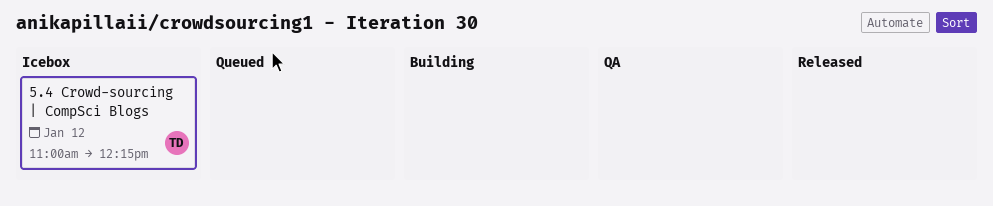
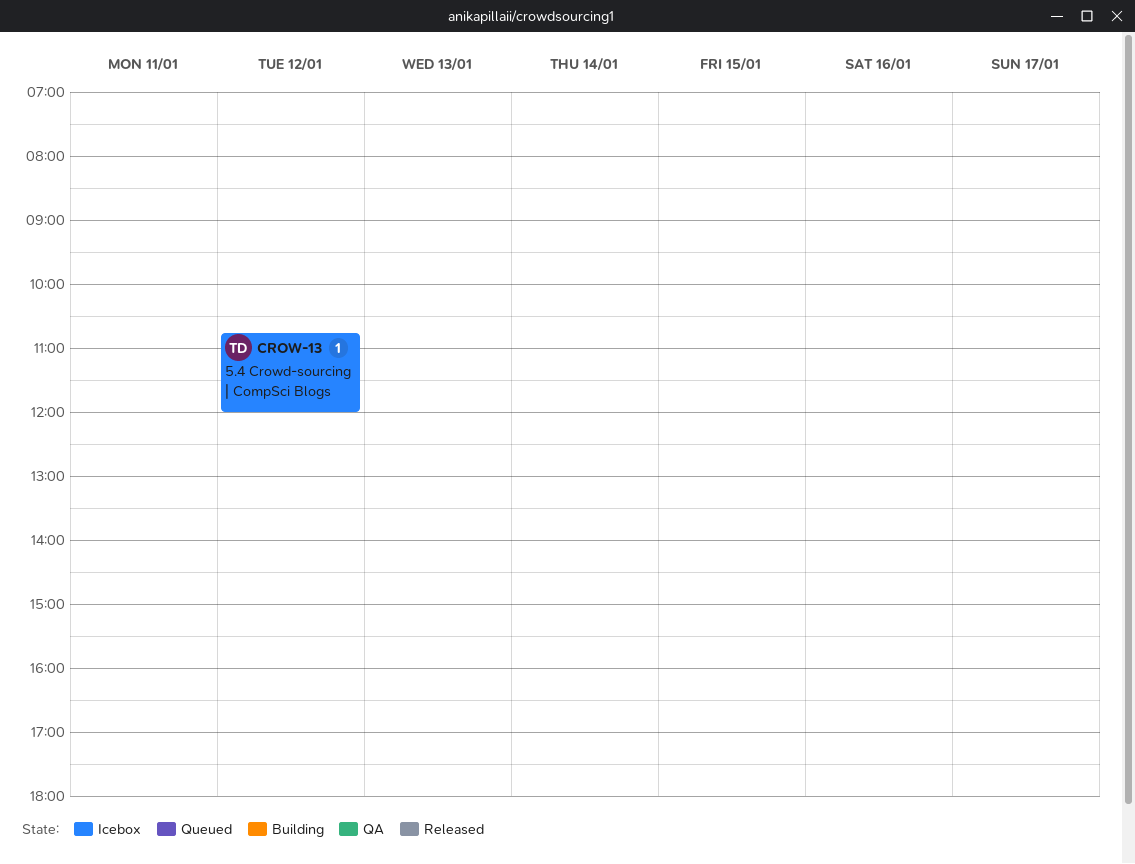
5.4 Crowd-sourcing | CompSci Blogs, begins: 11:00 -> 10:45
5.4 Crowd-sourcing | CompSci Blogs, ends: 12:15 -> 12:00

